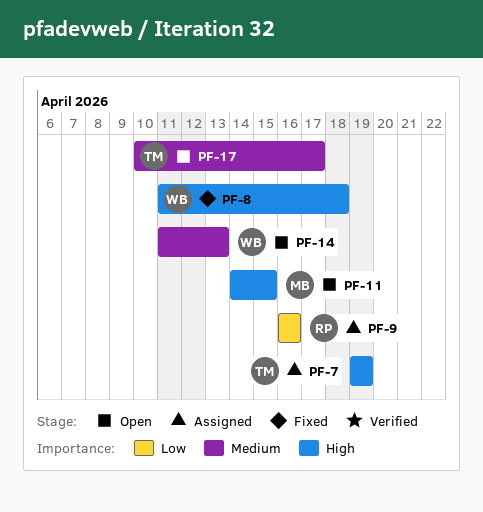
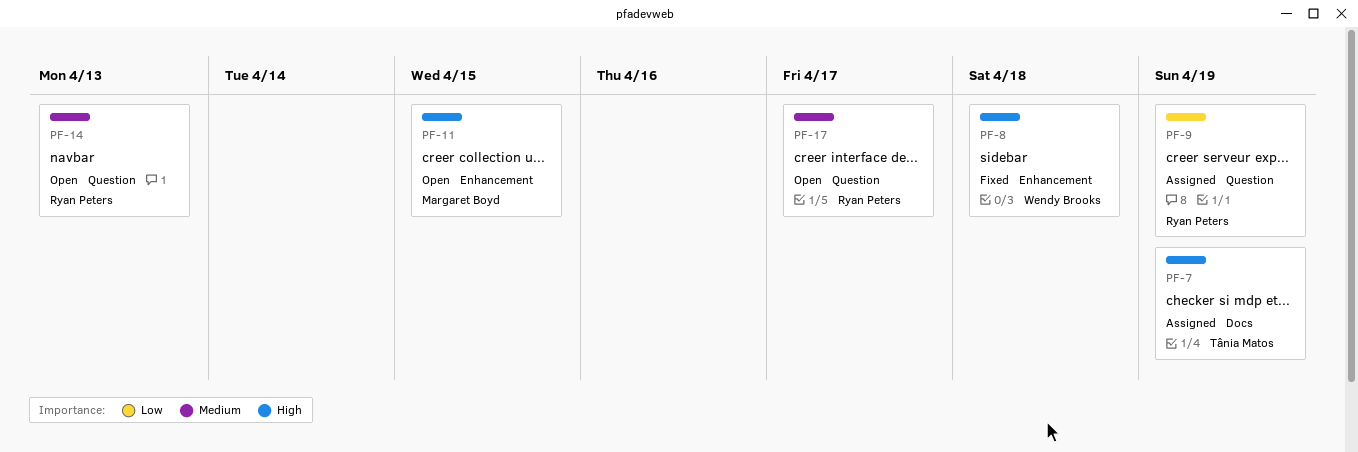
PF-9, due: Apr 16 -> Apr 19
PF-14, owner: Wendy Brooks -> Ryan Peters
PF-17, owner: Tânia Matos -> Ryan Peters

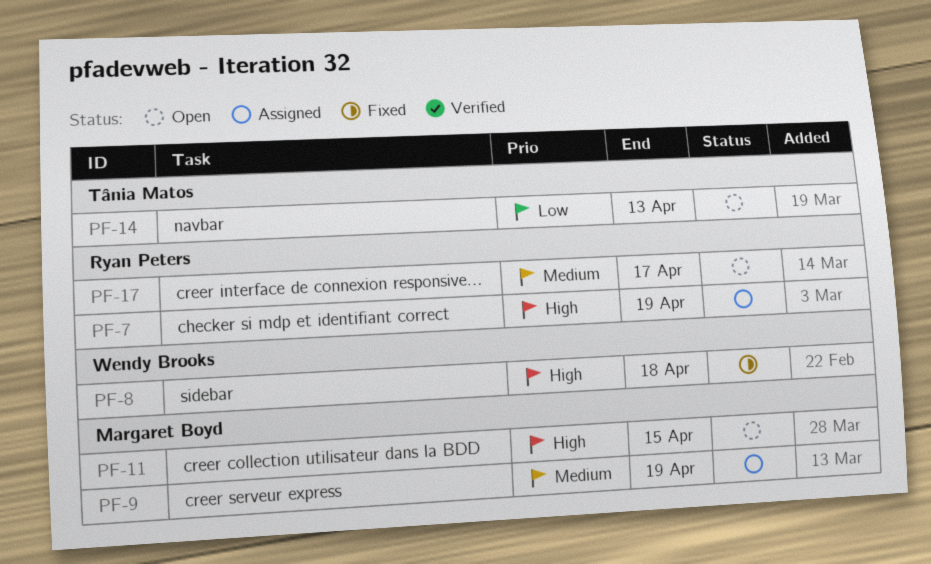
PF-7, owner: Tânia Matos -> Ryan Peters
PF-9, owner: Ryan Peters -> Margaret Boyd
PF-9, priority: Low -> Medium
PF-14, owner: Ryan Peters -> Tânia Matos
PF-14, priority: Medium -> Low

